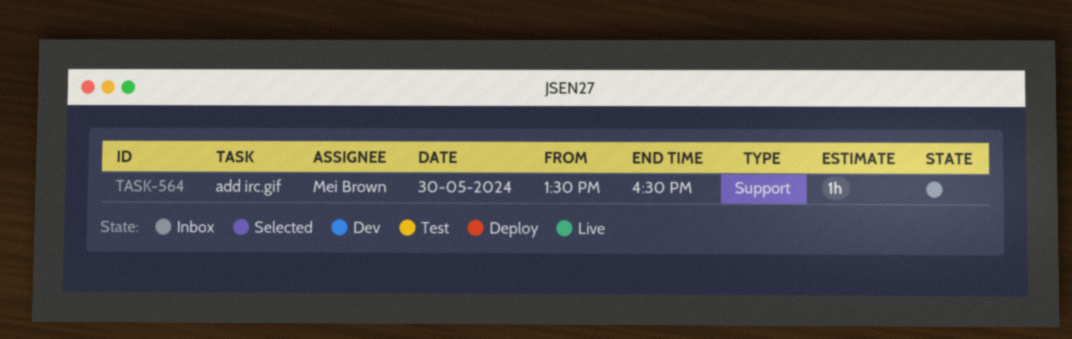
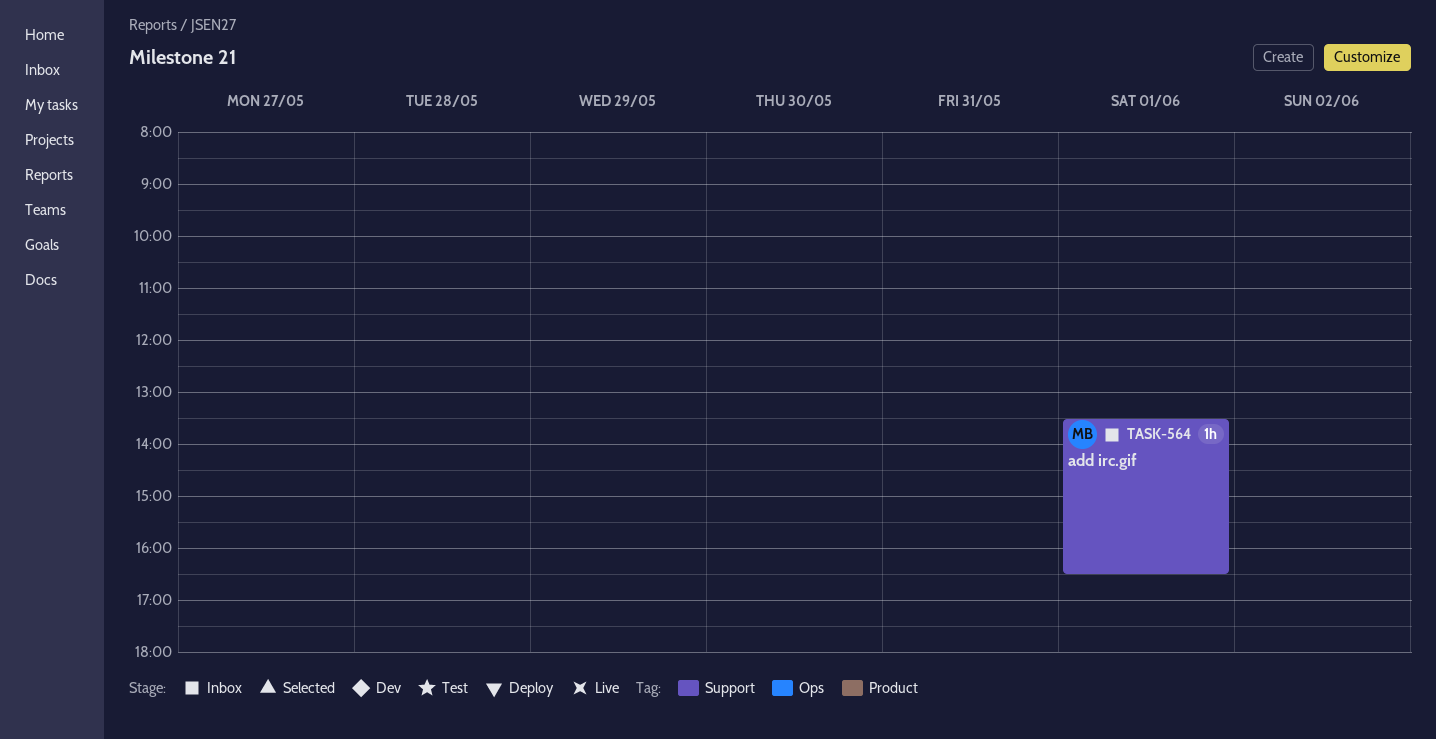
TASK-564, day: May 30 -> Jun 1

